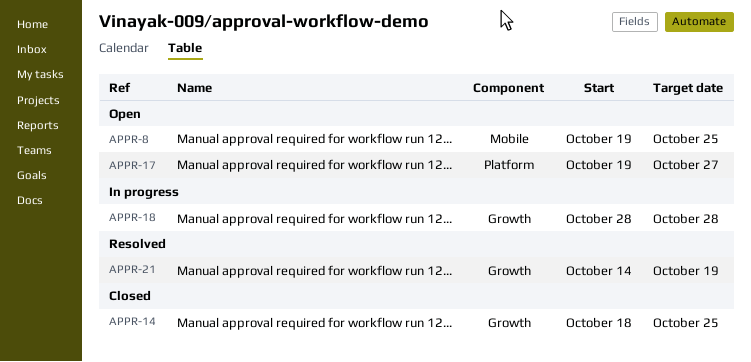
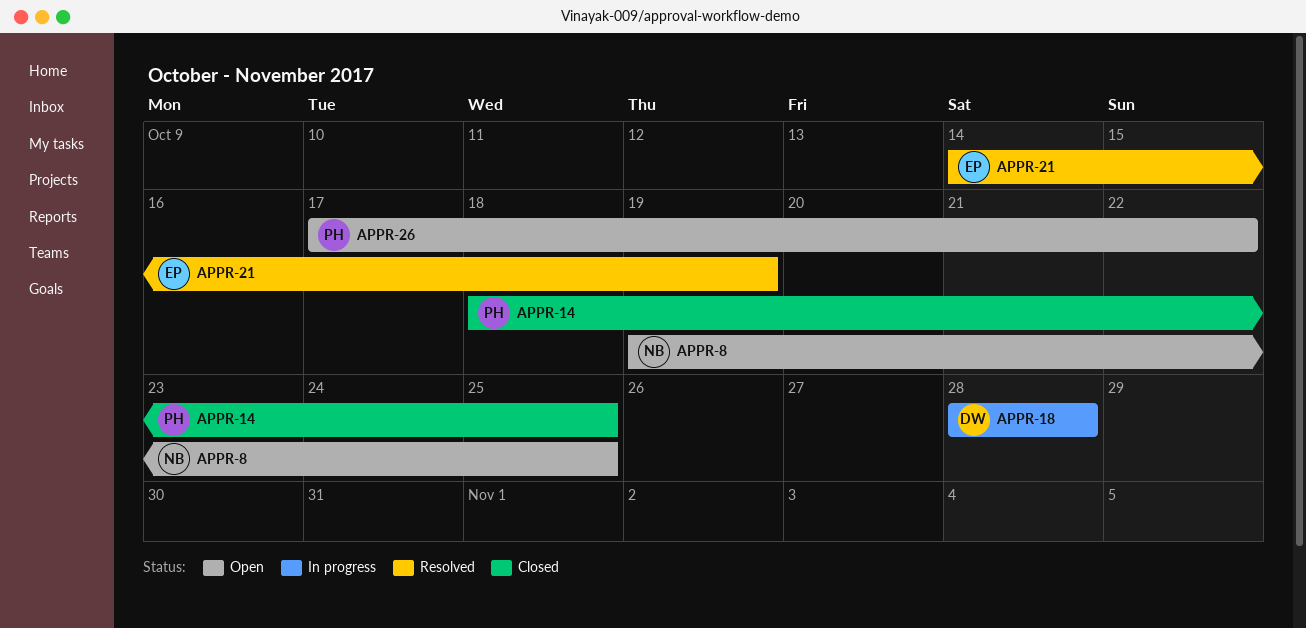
APPR-17: present -> none
APPR-26: none -> present

